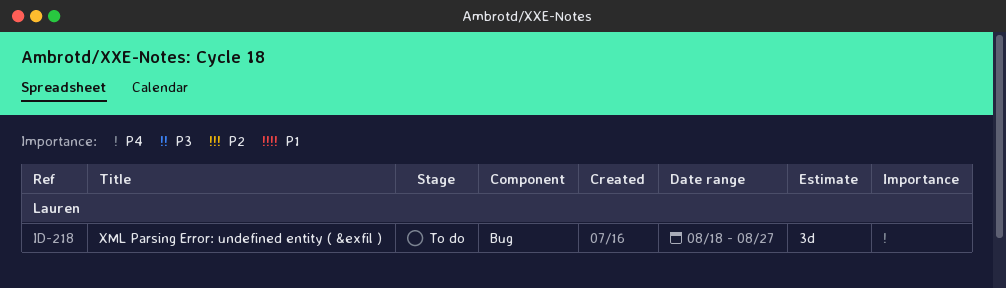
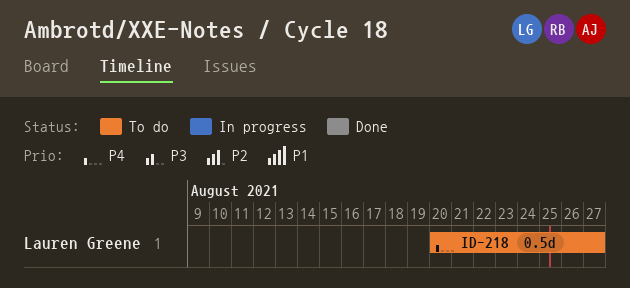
ID-218, estimate: 3d -> 0.5d
ID-218, start: Aug 18 -> Aug 20

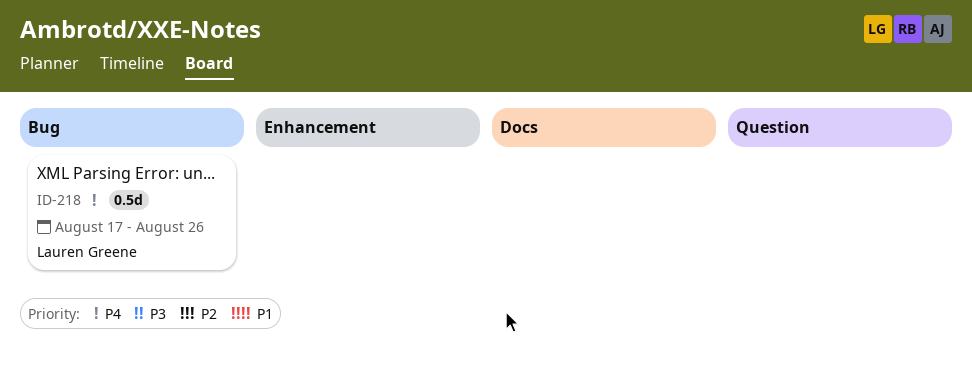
ID-218, start: Aug 20 -> Aug 17
ID-218, due: Aug 27 -> Aug 26

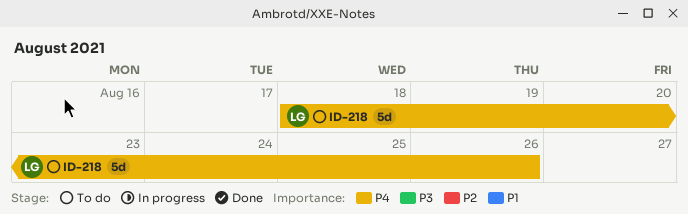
ID-218, estimate: 0.5d -> 5d
ID-218, start: Aug 17 -> Aug 18

